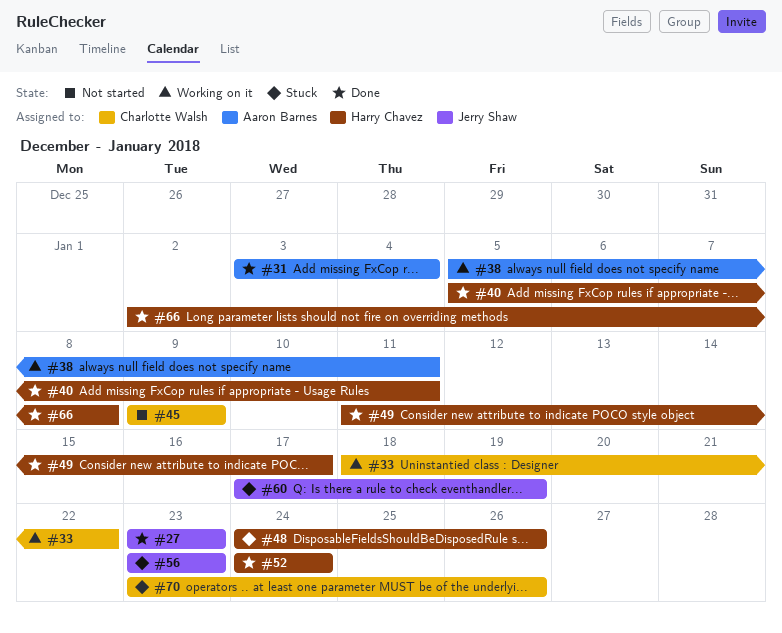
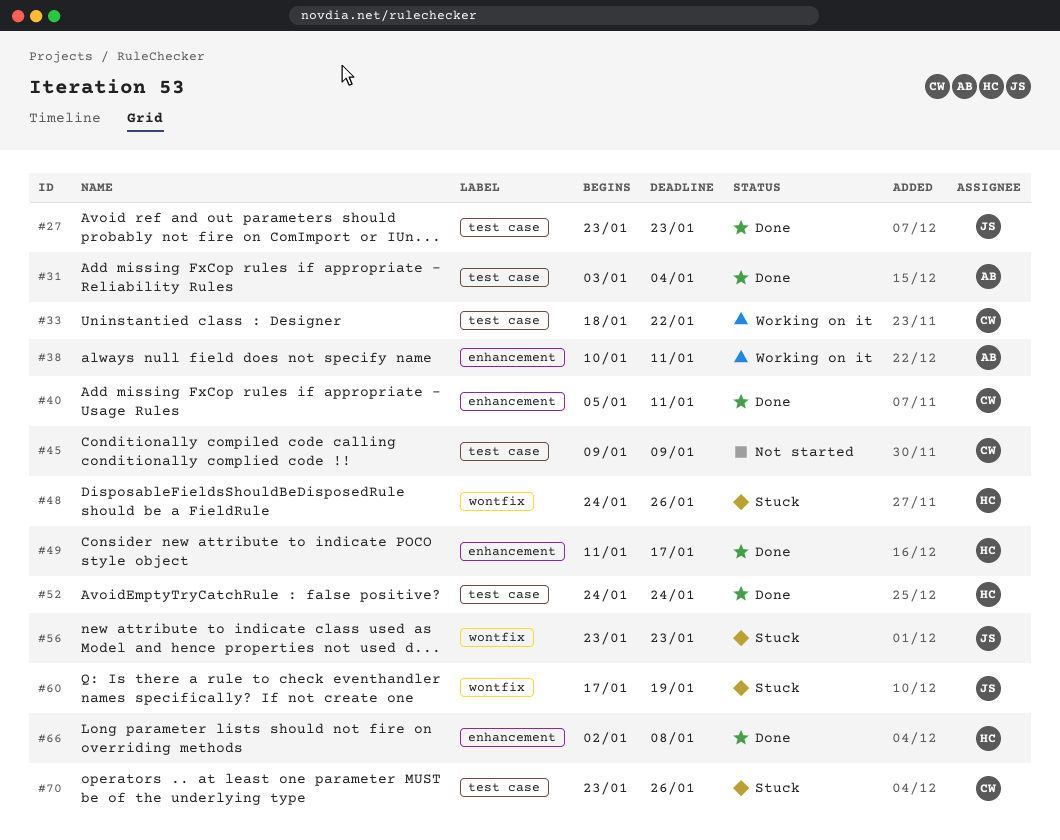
#38, start: Jan 5 -> Jan 10
#40, owner: Harry Chavez -> Charlotte Walsh

